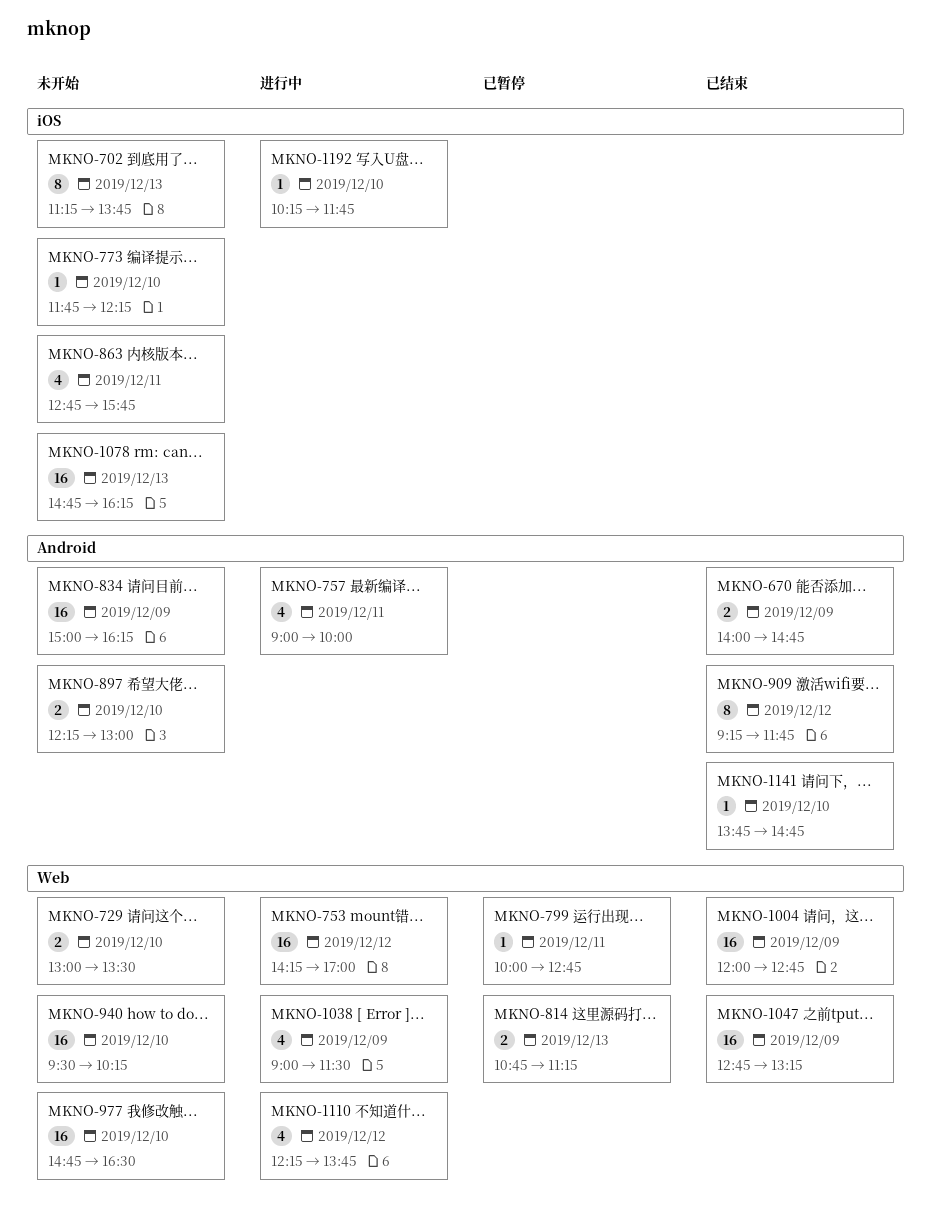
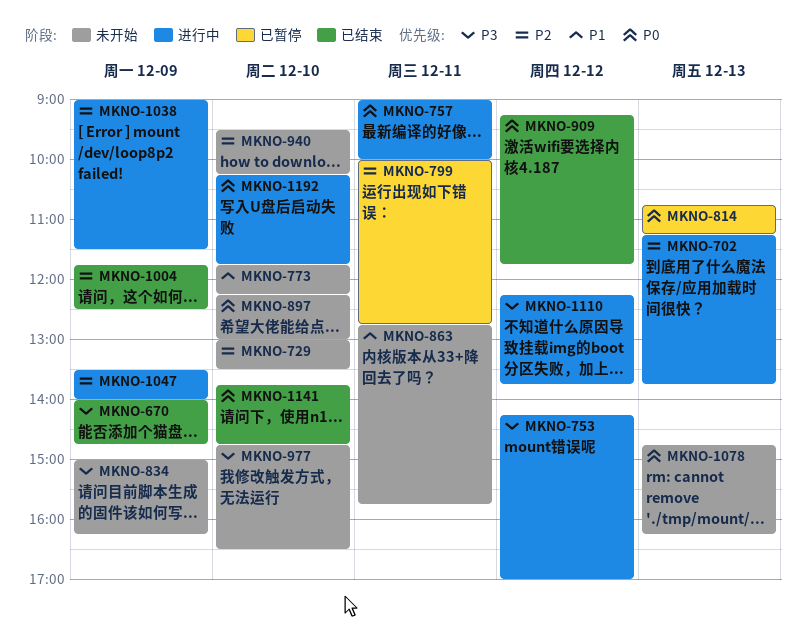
MKNO-702, status: 未开始 -> 进行中
MKNO-1004, begins: 12:00 -> 11:45
MKNO-1004, ends: 12:45 -> 12:30
MKNO-1047, status: 已结束 -> 进行中
MKNO-1047, begins: 12:45 -> 13:30
MKNO-1047, ends: 13:15 -> 14:00

